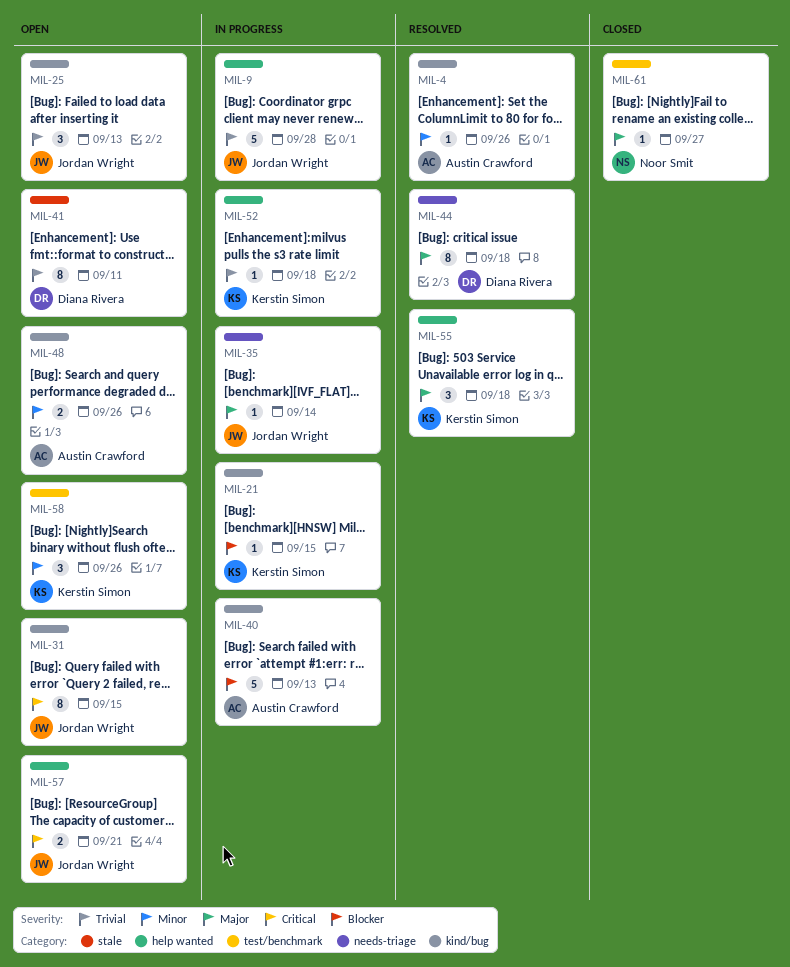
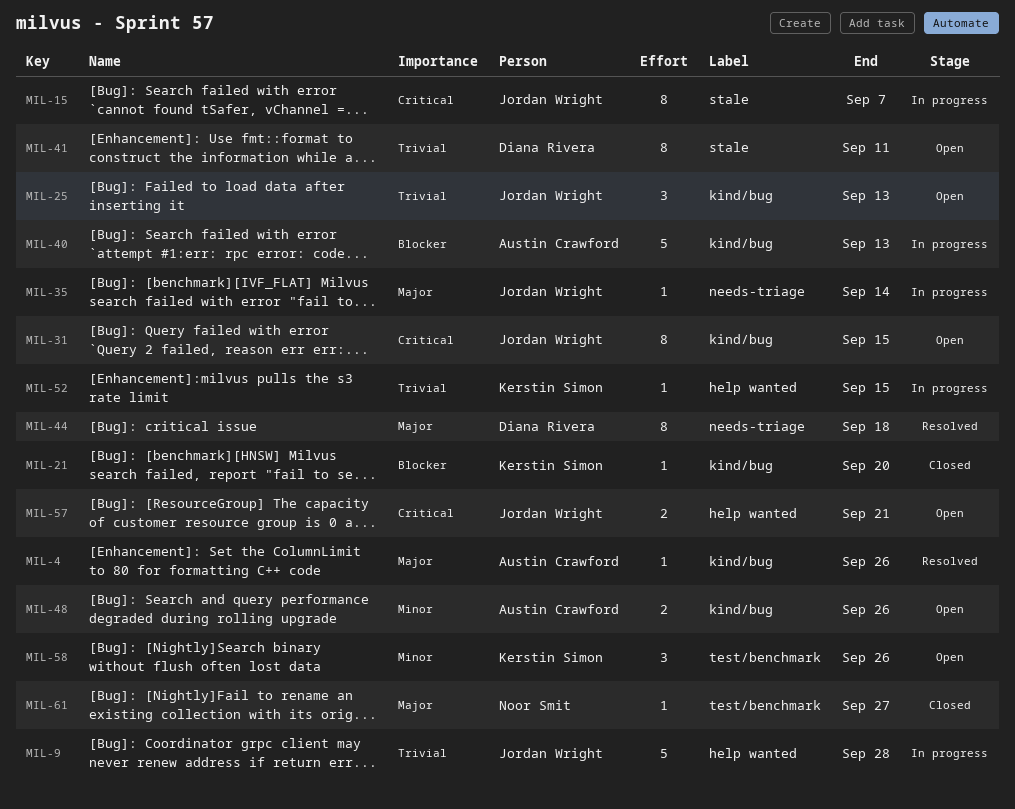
MIL-4, priority: Minor -> Major
MIL-15: none -> present
MIL-21, status: In progress -> Closed
MIL-21, due: Sep 15 -> Sep 20
MIL-52, due: Sep 18 -> Sep 15
MIL-55: present -> none

